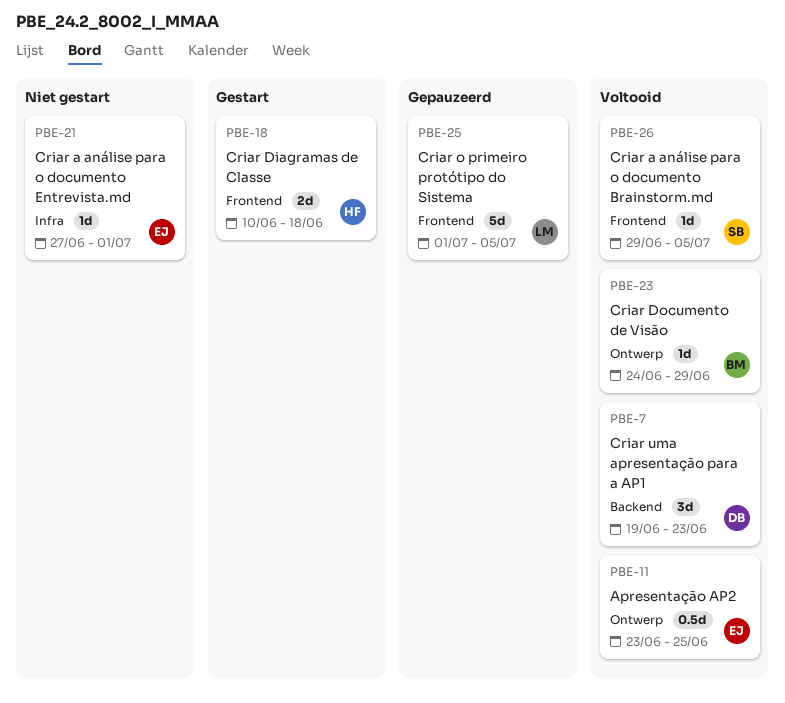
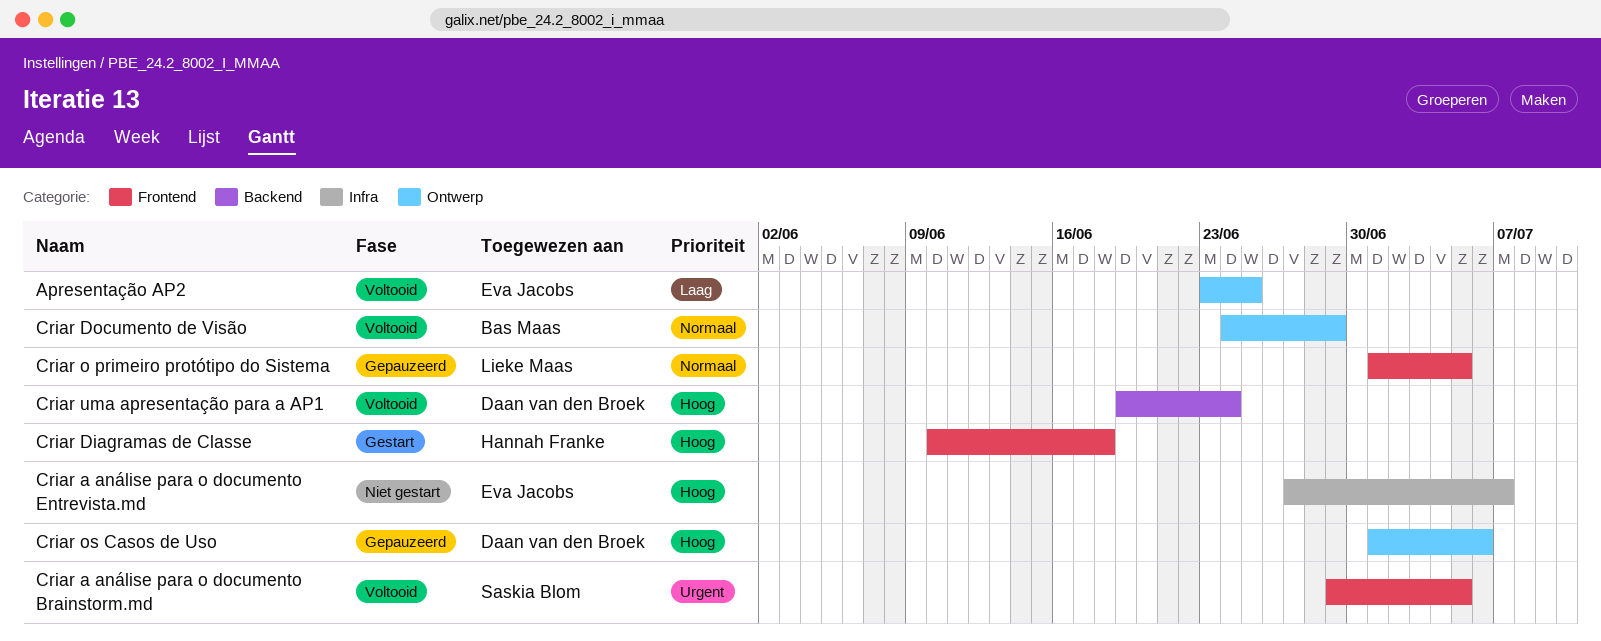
Criar a análise para o documento Entrevista.md, due: Jul 1 -> Jul 7
Criar os Casos de Uso: none -> present
Criar uma apresentação para a AP1, due: Jun 23 -> Jun 24

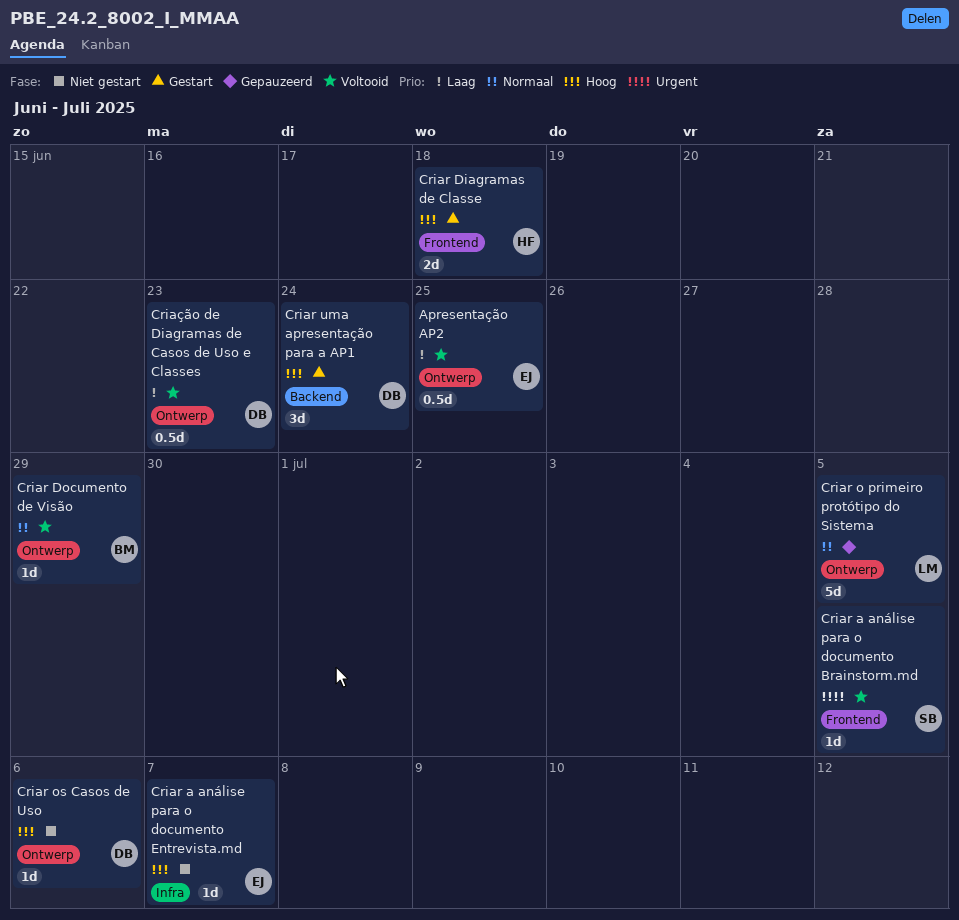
Criar o primeiro protótipo do Sistema, label: Frontend -> Ontwerp
Criar os Casos de Uso, status: Gepauzeerd -> Niet gestart
Criar uma apresentação para a AP1, status: Voltooid -> Gestart
Criação de Diagramas de Casos de Uso e Classes: none -> present

